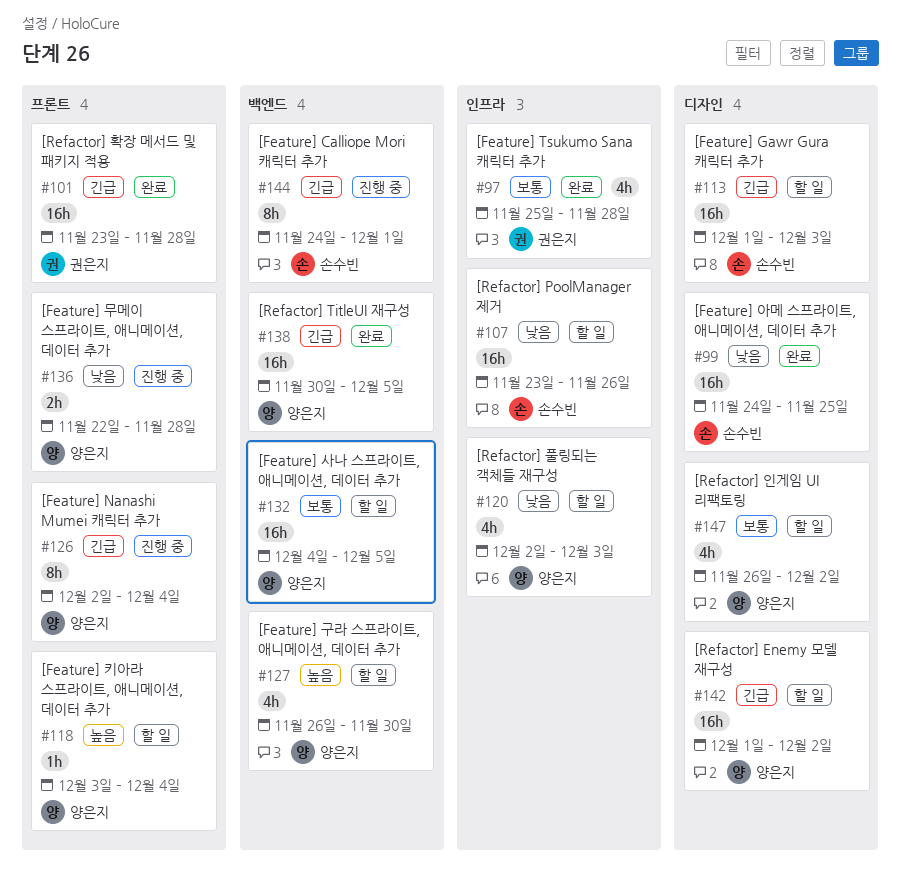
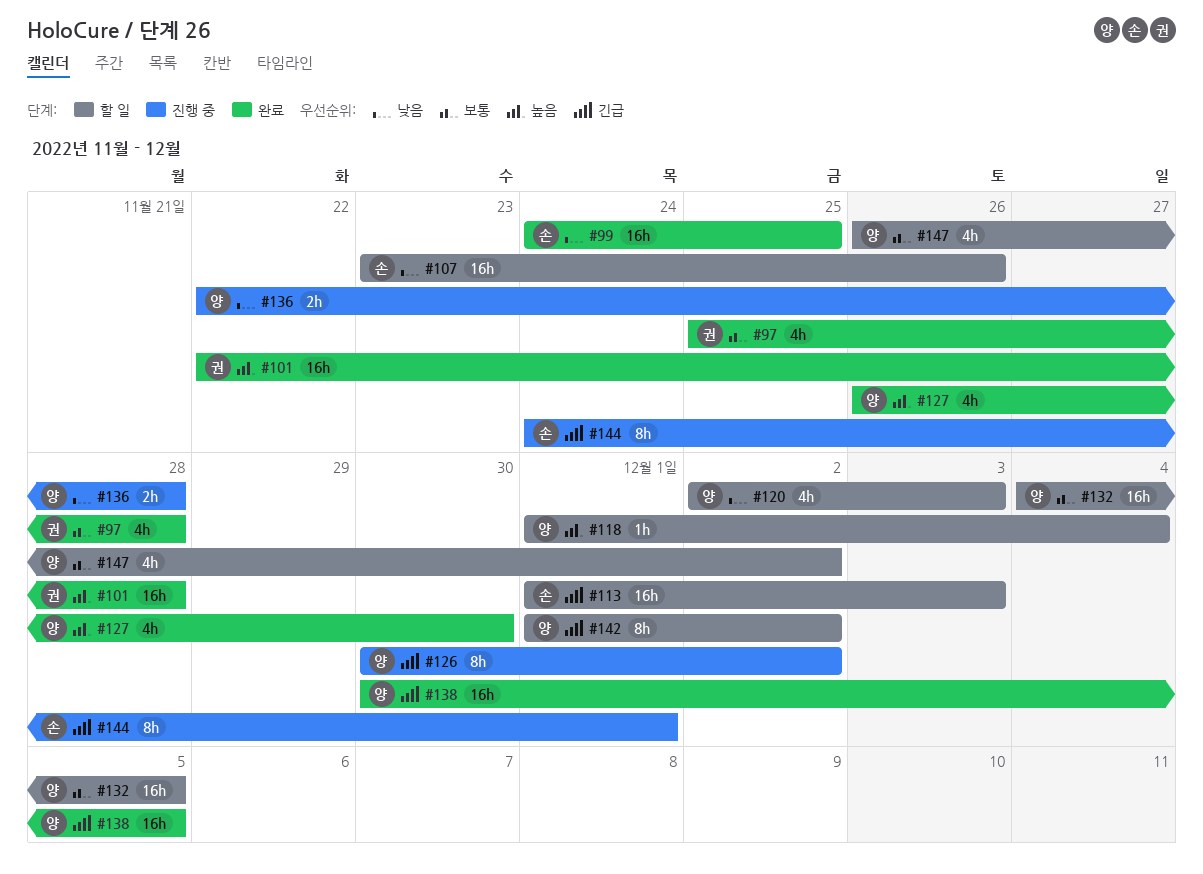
#101, priority: 긴급 -> 높음
#101, start: Nov 23 -> Nov 22
#118, start: Dec 3 -> Dec 1
#126, start: Dec 2 -> Nov 30
#126, due: Dec 4 -> Dec 2
#127, status: 할 일 -> 완료
#142, estimate: 16h -> 8h

